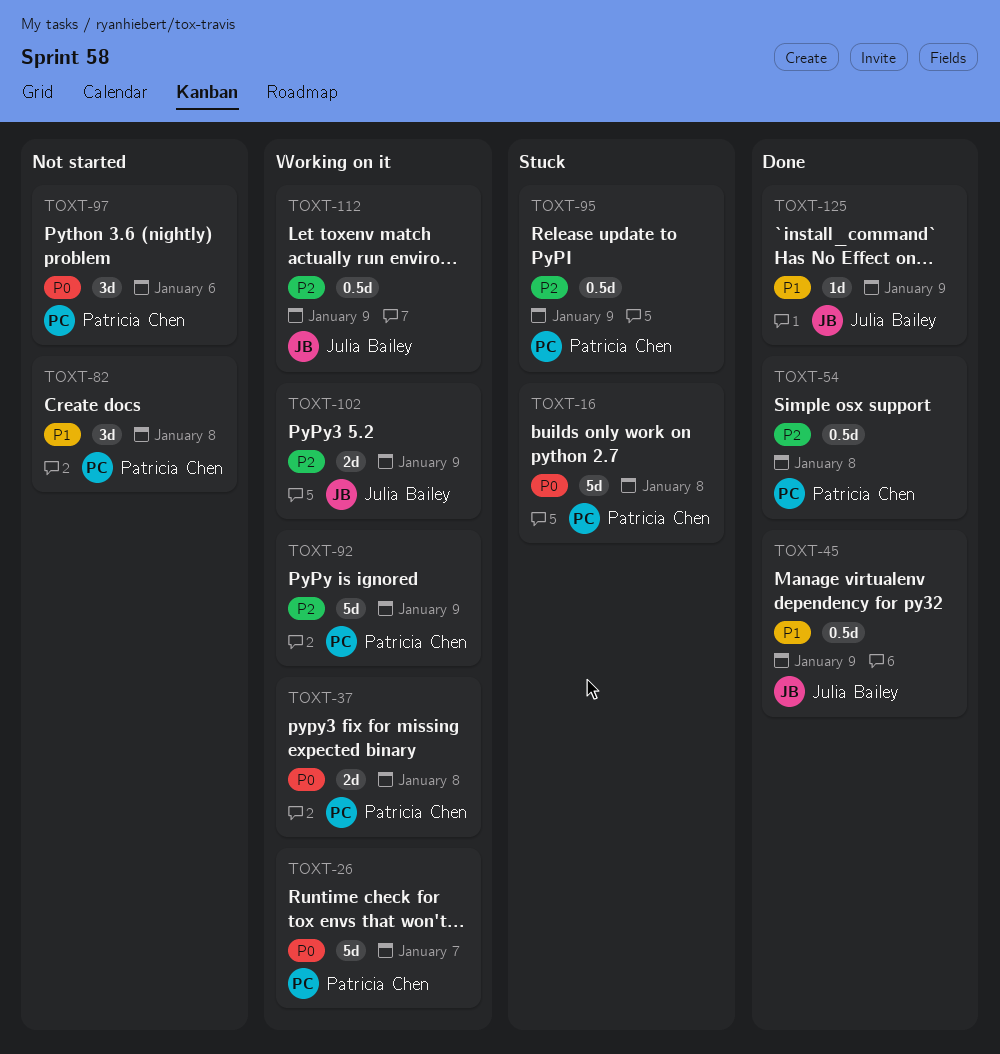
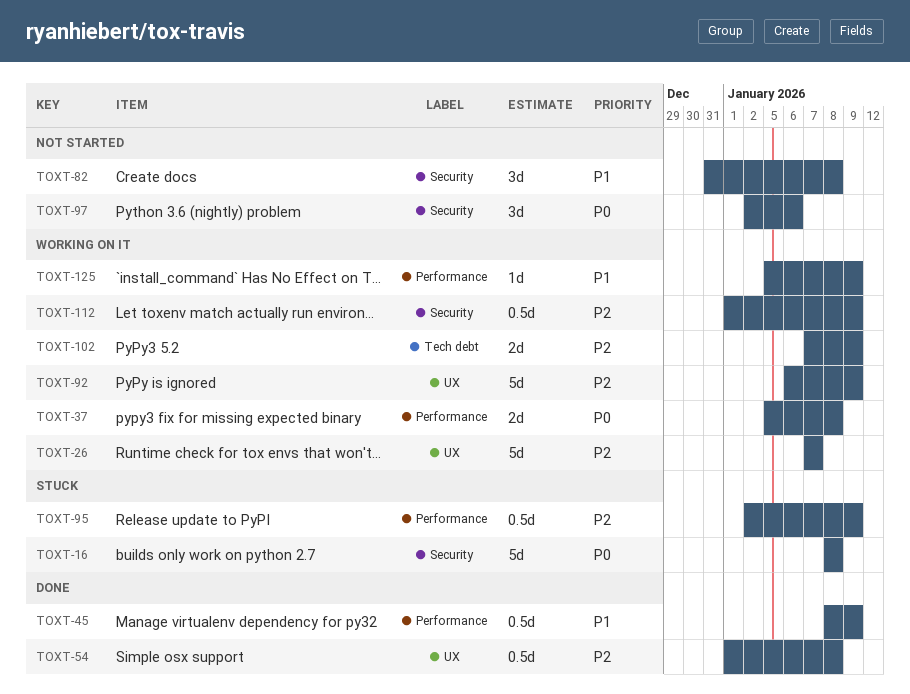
TOXT-26, priority: P0 -> P2
TOXT-125, status: Done -> Working on it

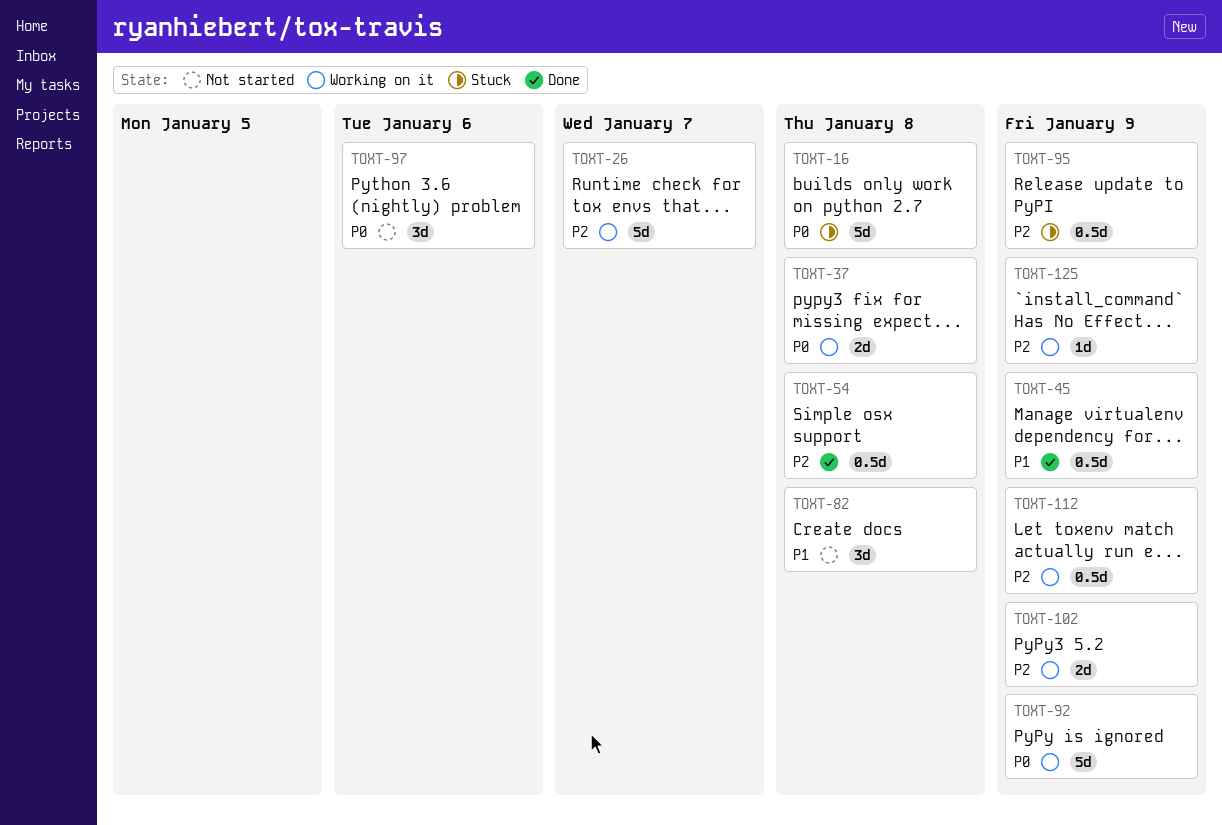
TOXT-92, priority: P2 -> P0
TOXT-125, priority: P1 -> P2

